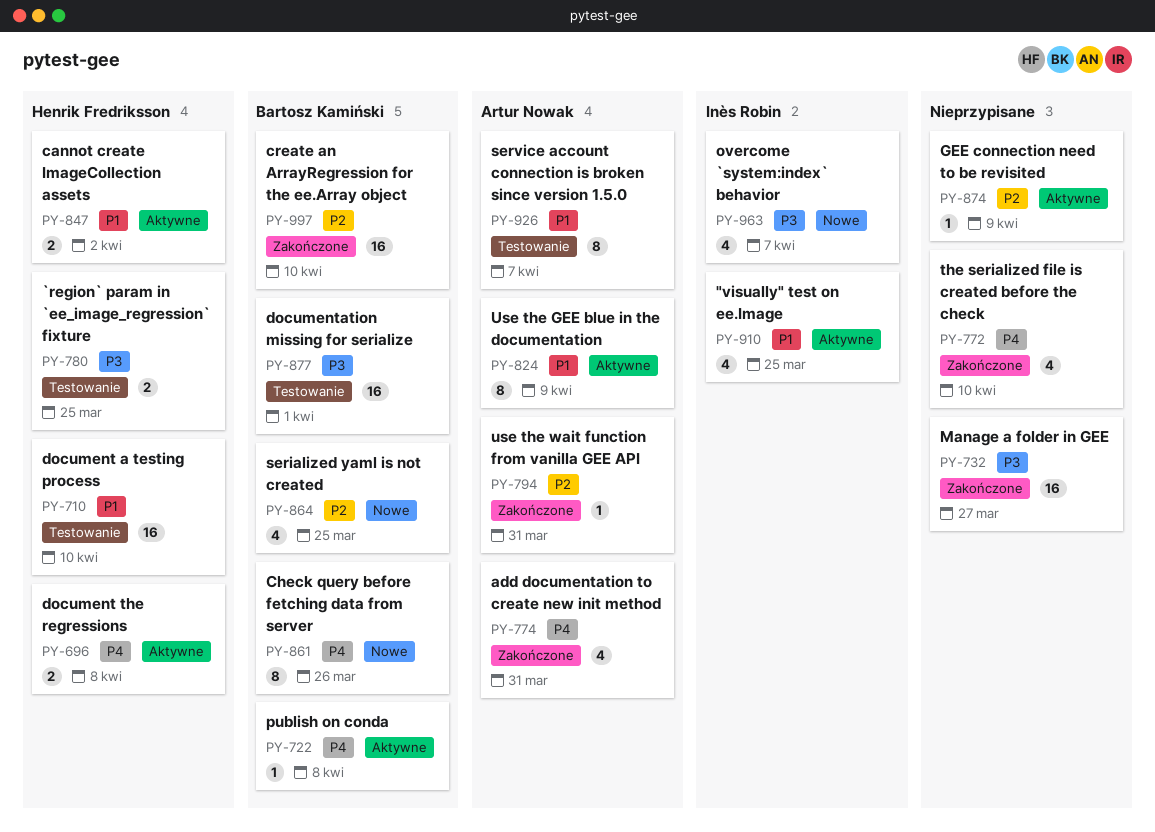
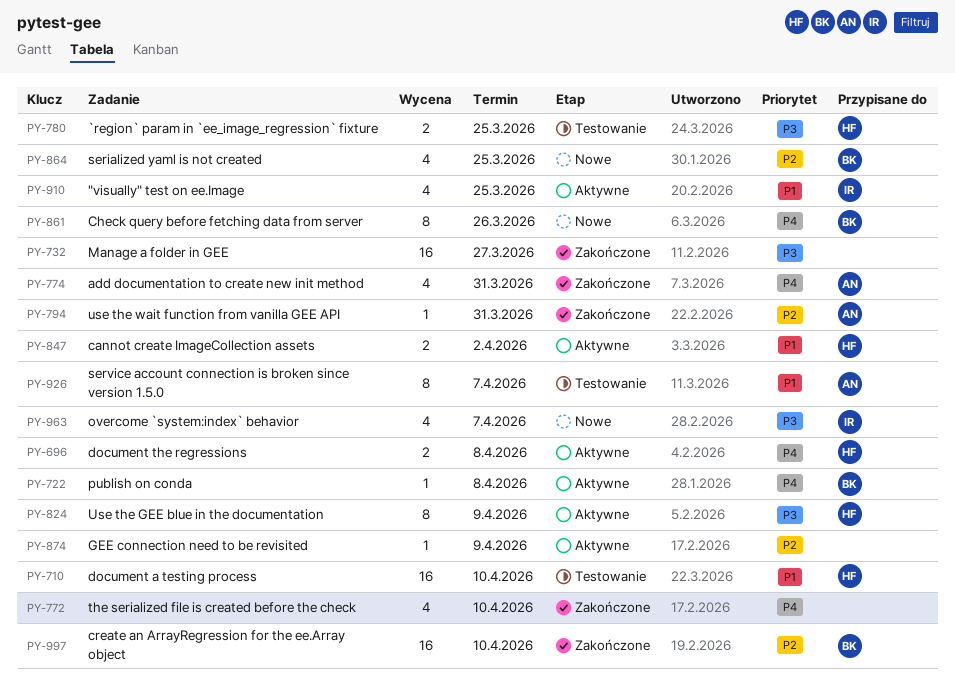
PY-824, owner: Artur Nowak -> Henrik Fredriksson
PY-824, priority: P1 -> P3
PY-877: present -> none

